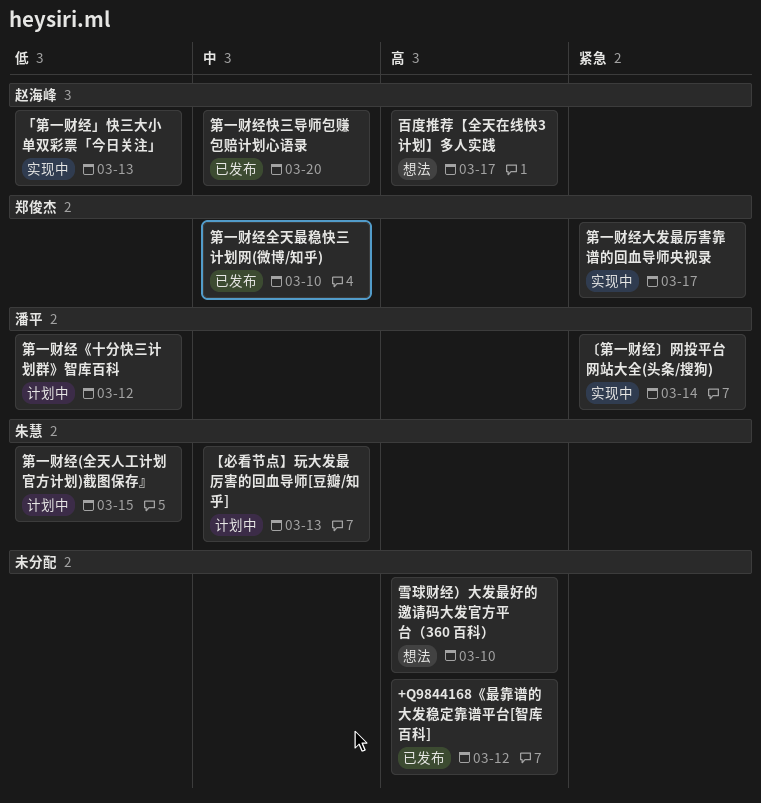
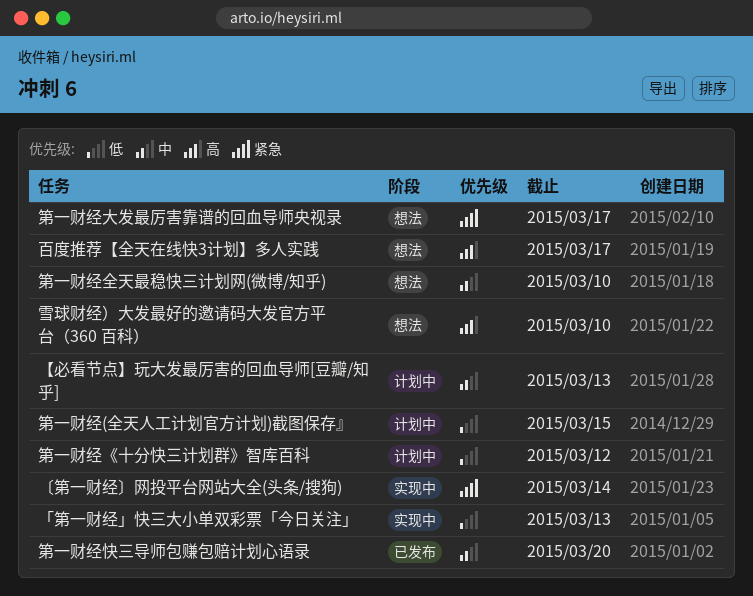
+Q9844168《最靠谱的大发稳定靠谱平台[智库百科]: present -> none
第一财经全天最稳快三计划网(微博/知乎), status: 已发布 -> 想法
第一财经大发最厉害靠谱的回血导师央视录, status: 实现中 -> 想法

